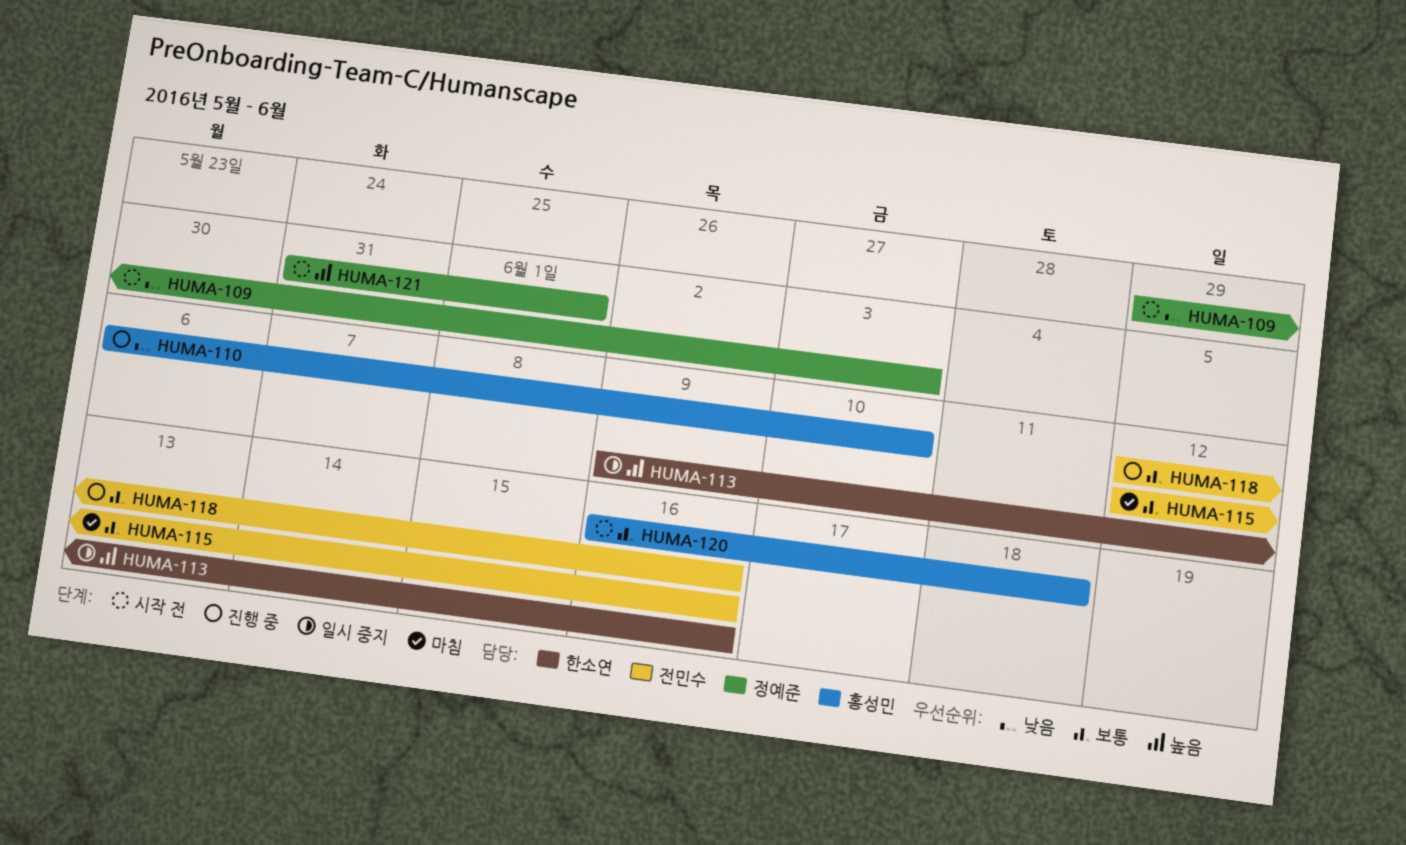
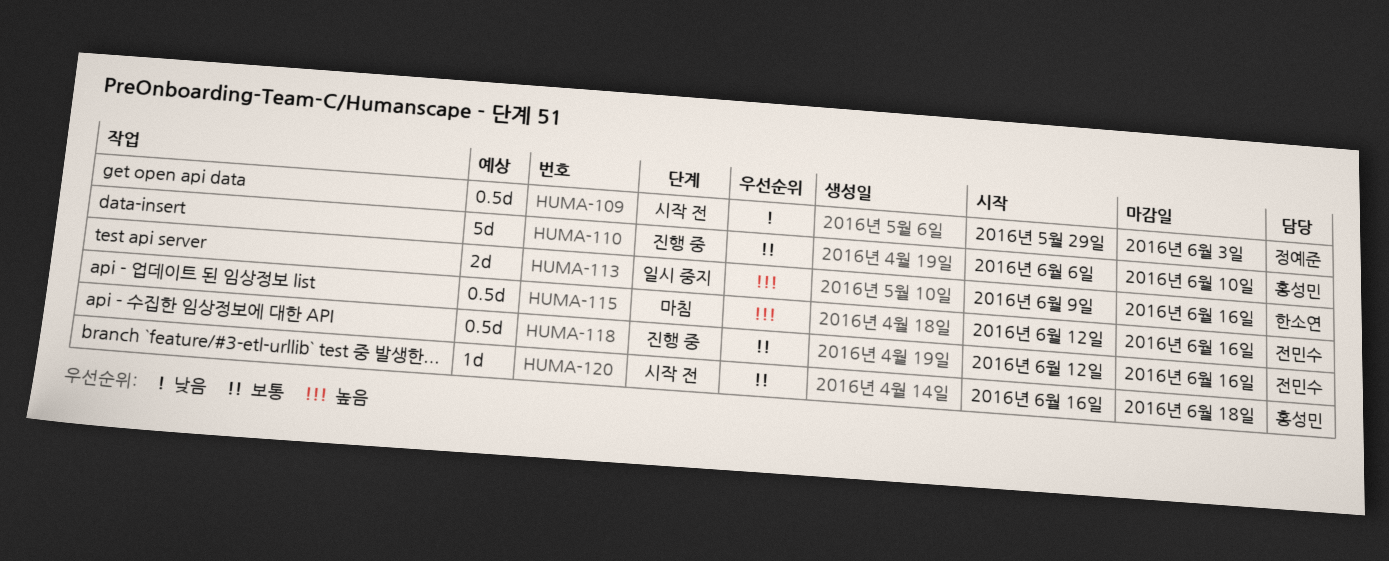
HUMA-110, priority: 낮음 -> 보통
HUMA-115, priority: 보통 -> 높음
HUMA-121: present -> none

